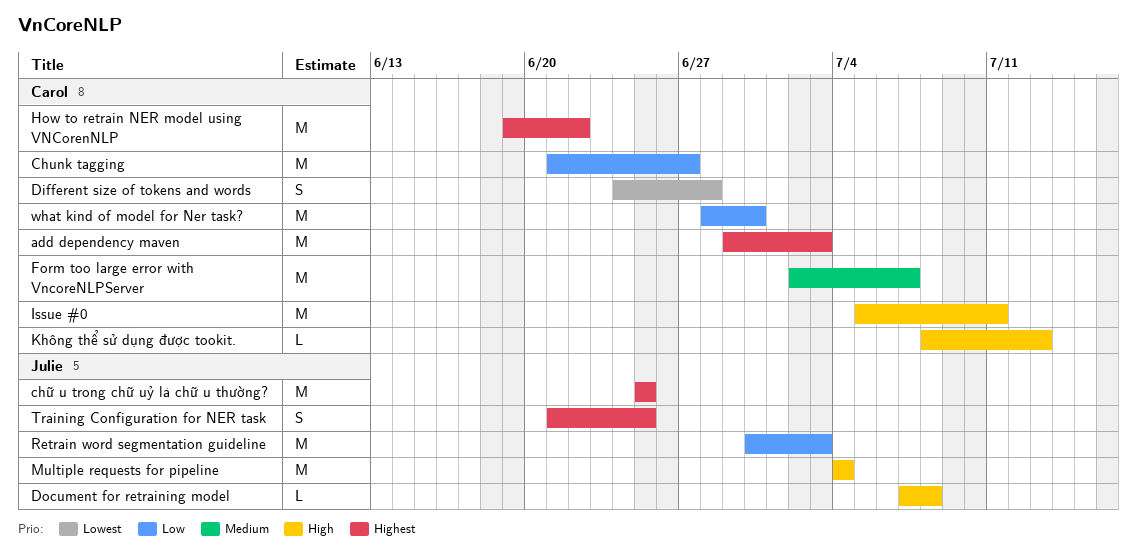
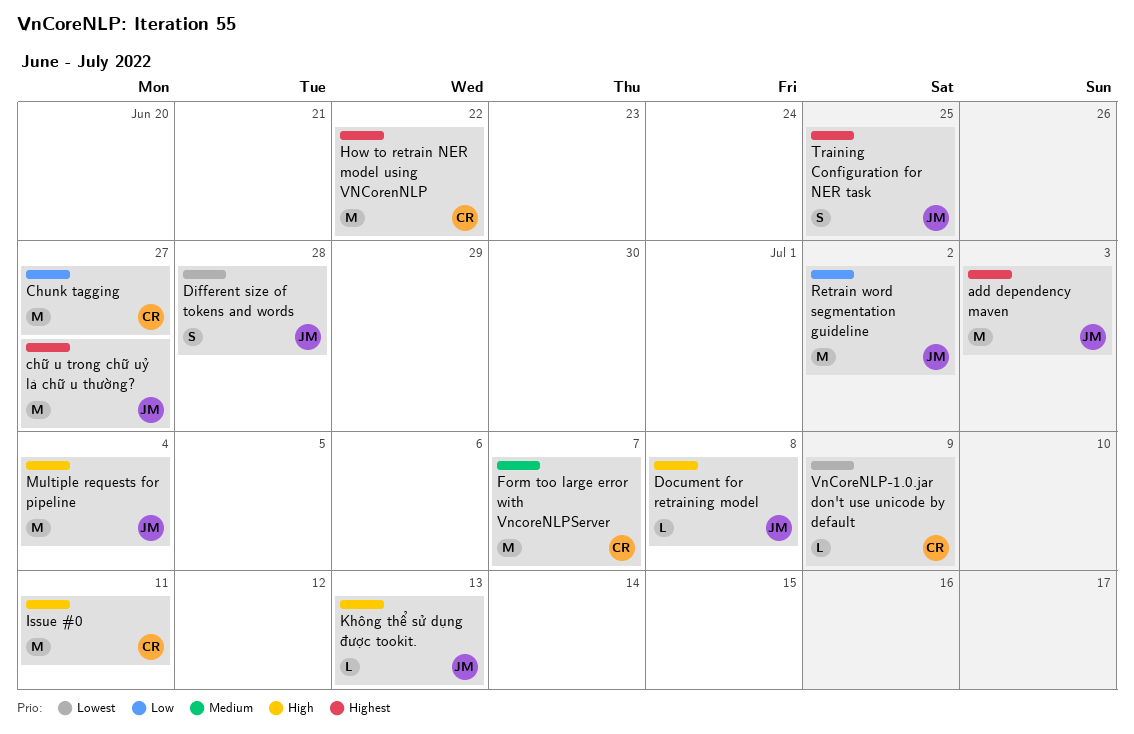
add dependency maven, owner: Carol -> Julie
chữ u trong chữ uỷ là chữ u thường?, due: Jun 25 -> Jun 27
Different size of tokens and words, owner: Carol -> Julie
Không thể sử dụng được tookit., owner: Carol -> Julie
Retrain word segmentation guideline, due: Jul 3 -> Jul 2
VnCoreNLP-1.0.jar don't use unicode by default: none -> present
what kind of model for Ner task?: present -> none

